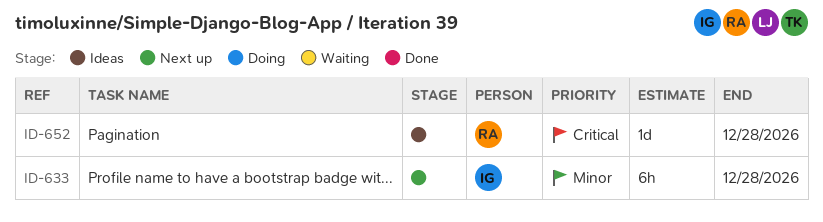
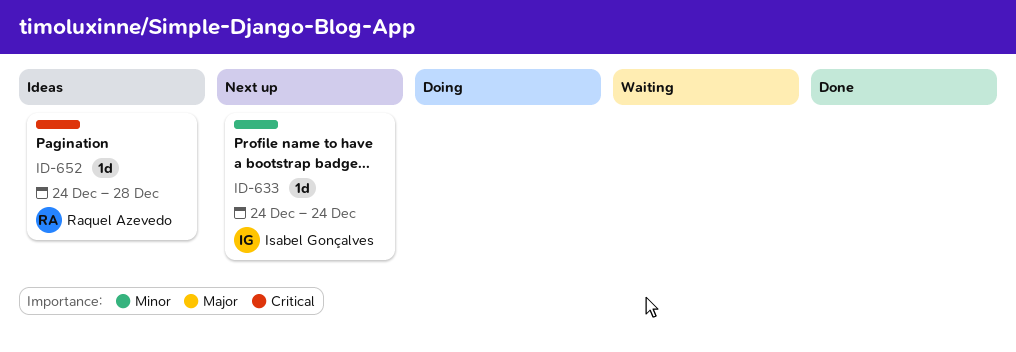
ID-633, estimate: 6h -> 1d
ID-633, due: Dec 28 -> Dec 24

